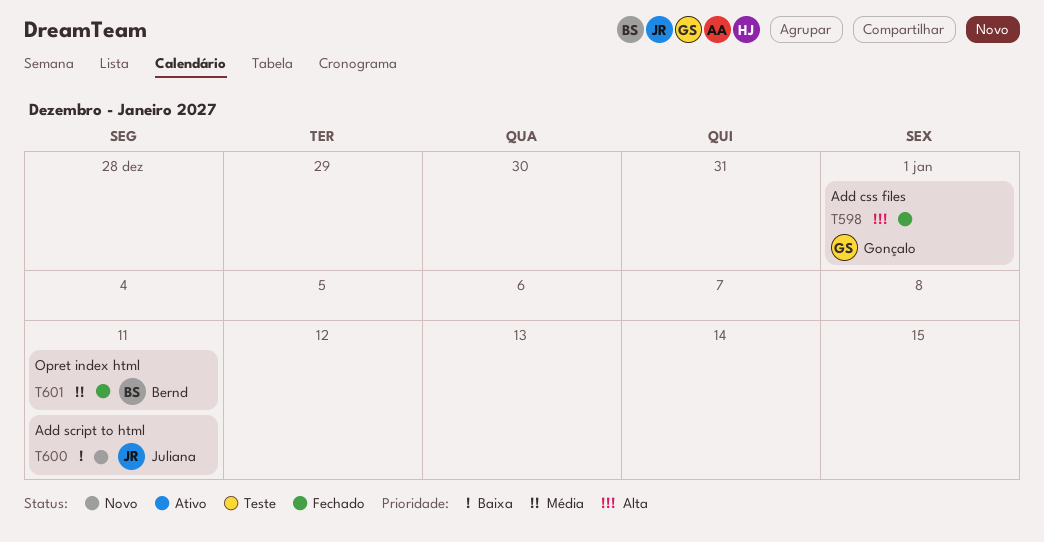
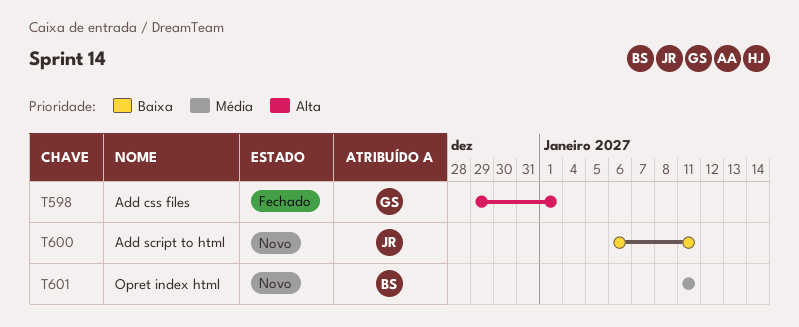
T601, status: Fechado -> Novo

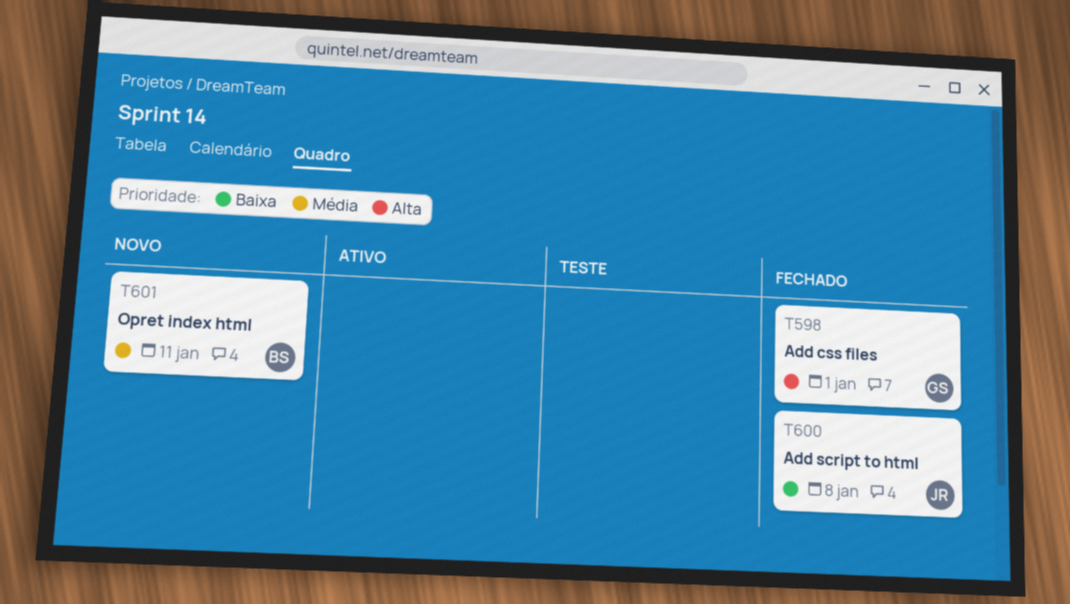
T600, status: Novo -> Fechado
T600, due: Jan 11 -> Jan 8

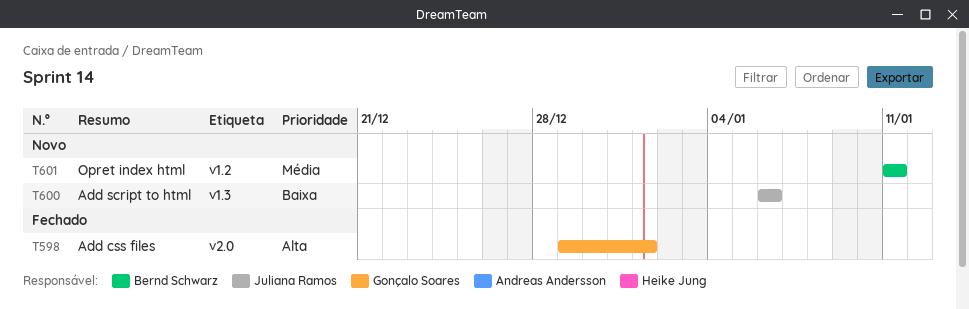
T600, status: Fechado -> Novo
T600, due: Jan 8 -> Jan 6

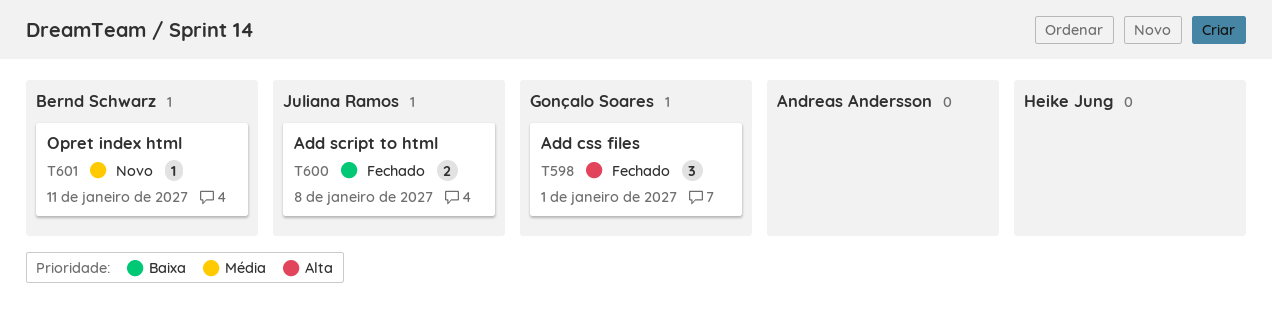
T600, status: Novo -> Fechado
T600, due: Jan 6 -> Jan 8

